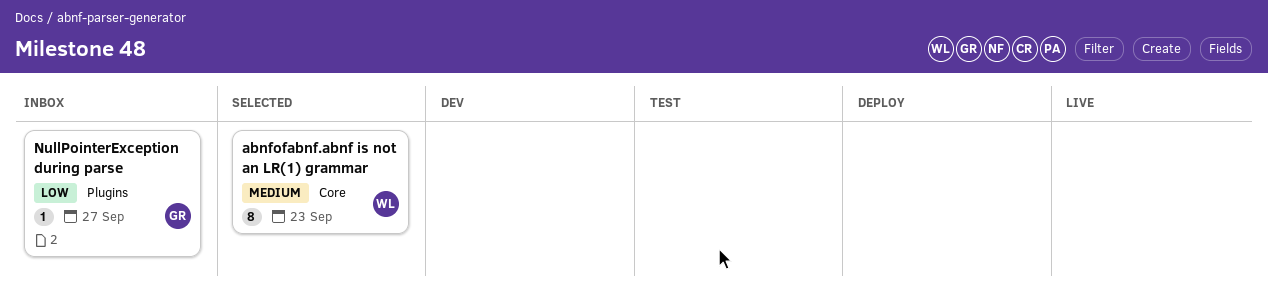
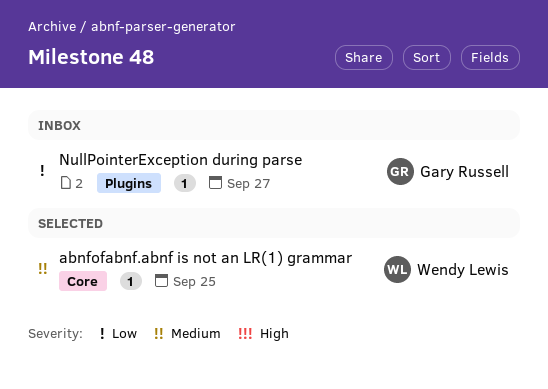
abnfofabnf.abnf is not an LR(1) grammar, estimate: 8 -> 1
abnfofabnf.abnf is not an LR(1) grammar, due: Sep 23 -> Sep 25

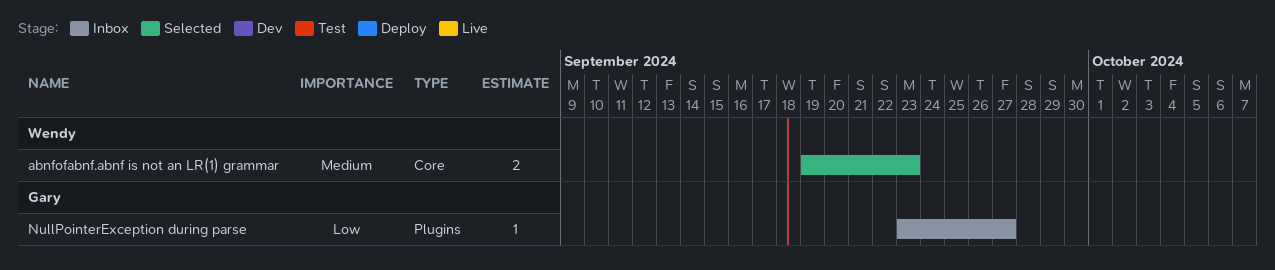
abnfofabnf.abnf is not an LR(1) grammar, estimate: 1 -> 2
abnfofabnf.abnf is not an LR(1) grammar, due: Sep 25 -> Sep 23

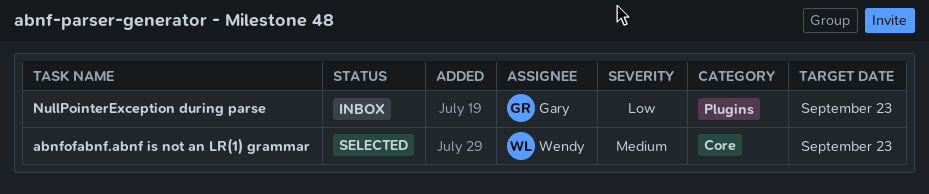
NullPointerException during parse, due: Sep 27 -> Sep 23

